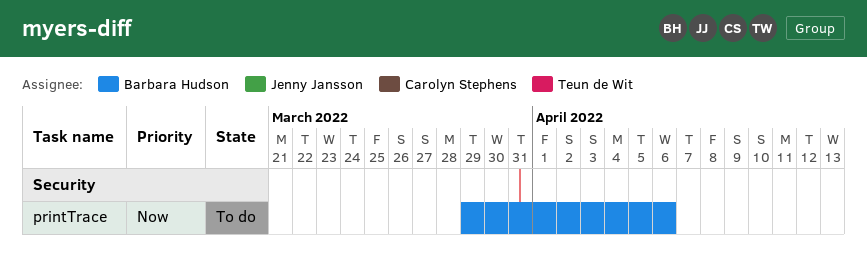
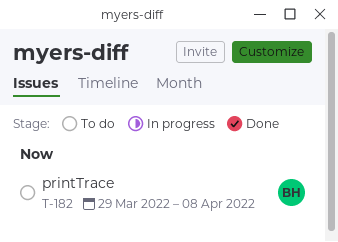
printTrace, due: Apr 6 -> Apr 8

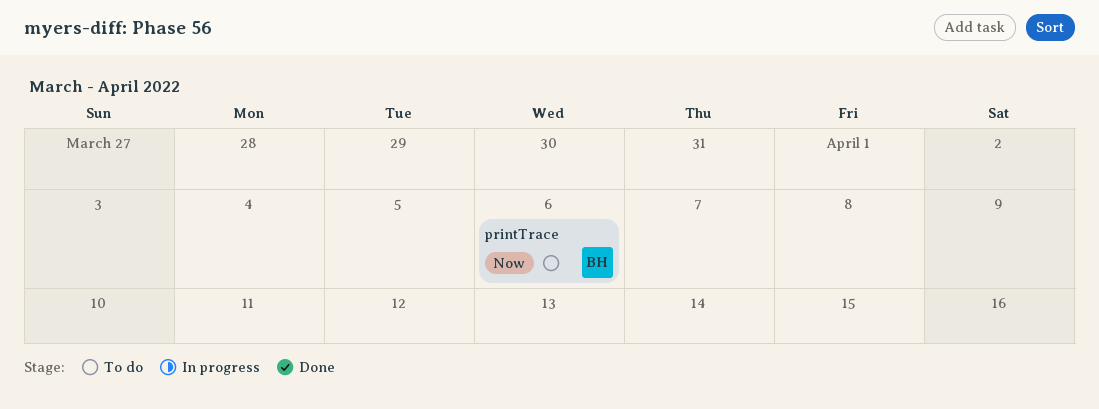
printTrace, due: Apr 8 -> Apr 6

